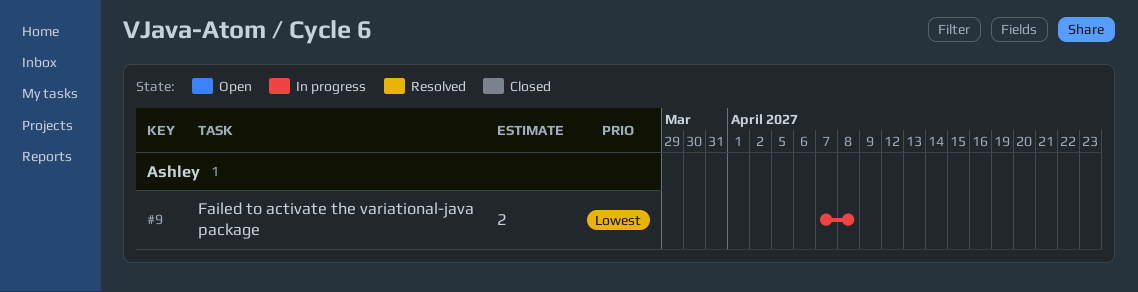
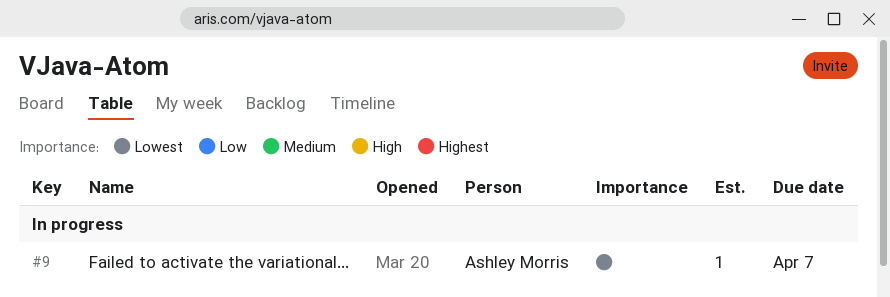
#9, estimate: 2 -> 1
#9, due: Apr 8 -> Apr 7

